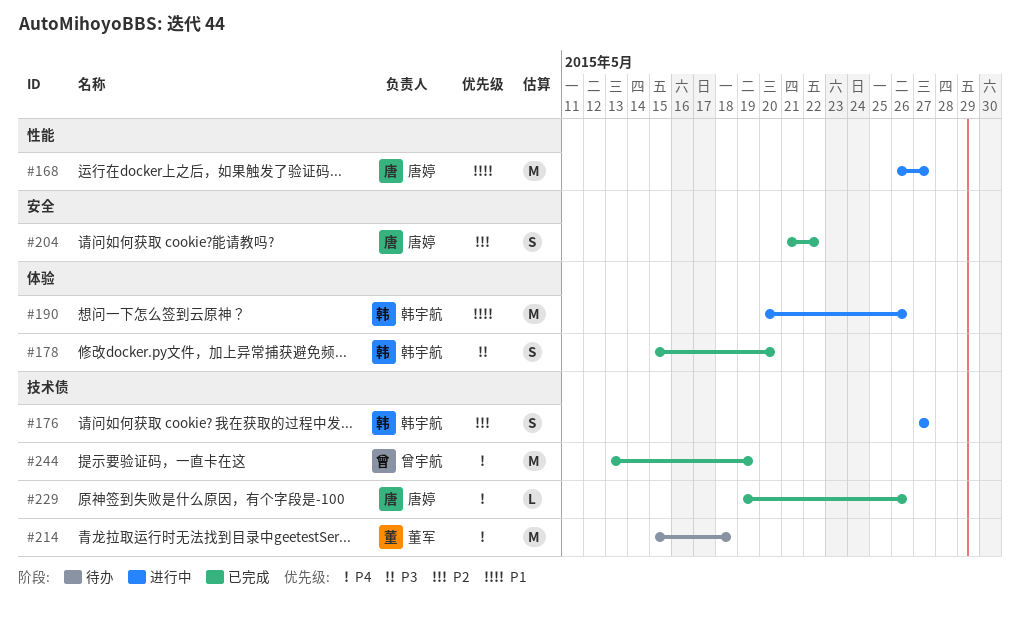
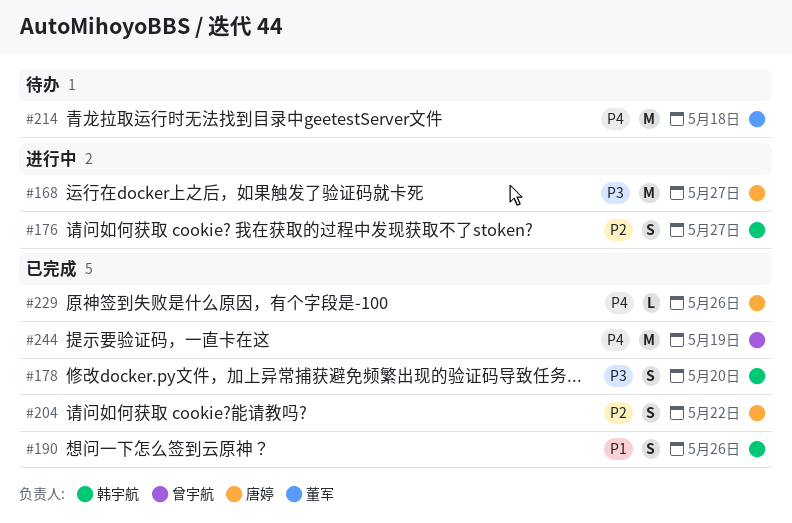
#168, priority: P1 -> P3
#190, status: 进行中 -> 已完成
#190, estimate: M -> S

